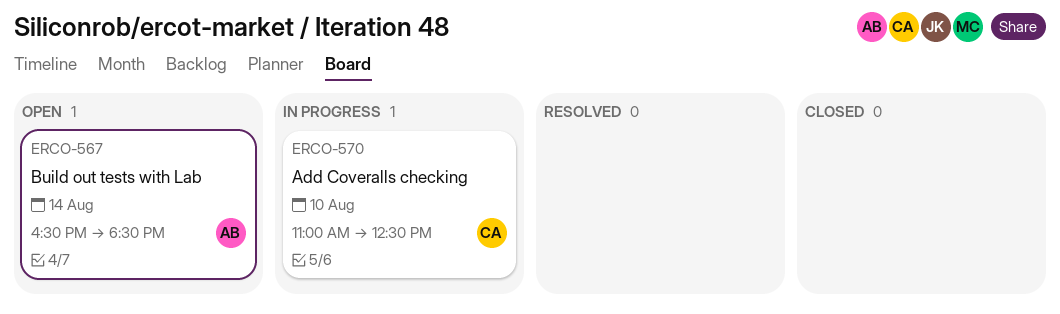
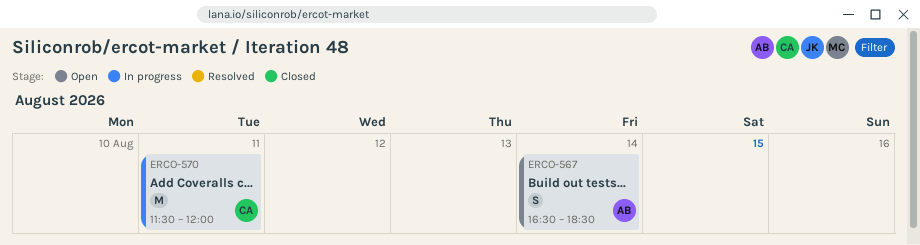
ERCO-570, day: Aug 10 -> Aug 11
ERCO-570, begins: 11:00 -> 11:30
ERCO-570, ends: 12:30 -> 12:00

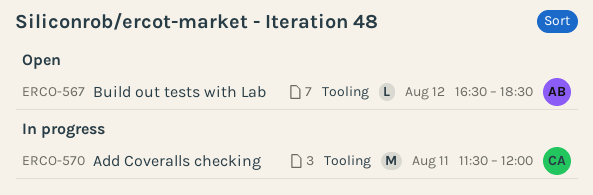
ERCO-567, estimate: S -> L
ERCO-567, day: Aug 14 -> Aug 12

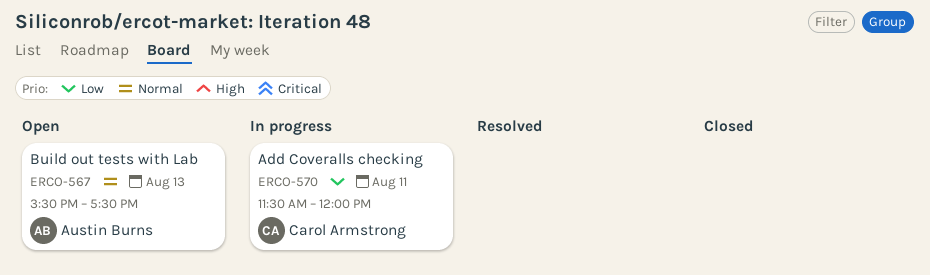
ERCO-567, day: Aug 12 -> Aug 13
ERCO-567, begins: 16:30 -> 15:30
ERCO-567, ends: 18:30 -> 17:30

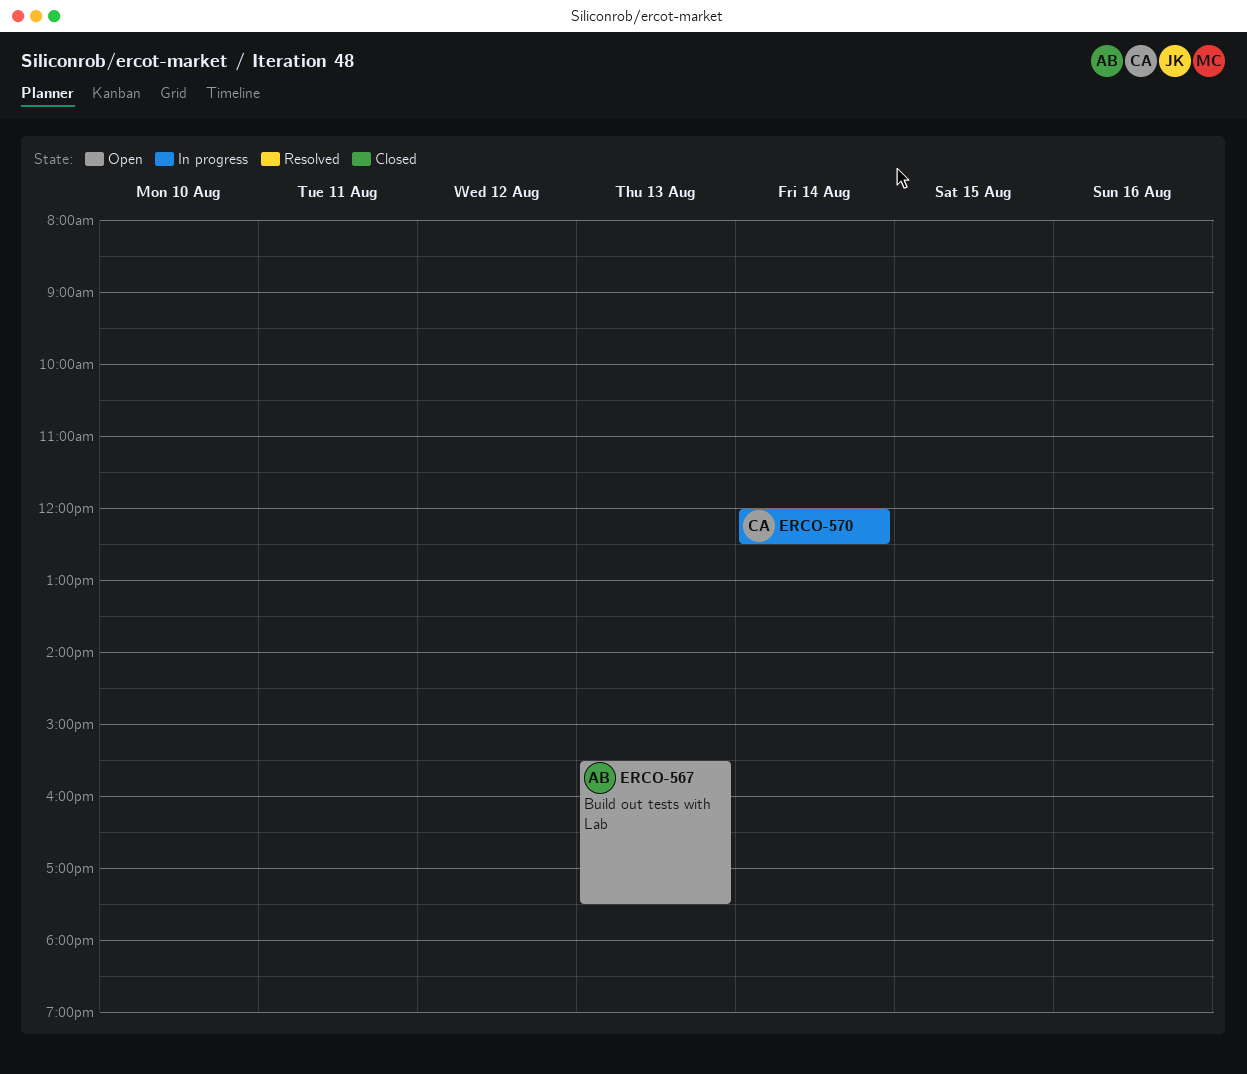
ERCO-570, day: Aug 11 -> Aug 14
ERCO-570, begins: 11:30 -> 12:00
ERCO-570, ends: 12:00 -> 12:30

